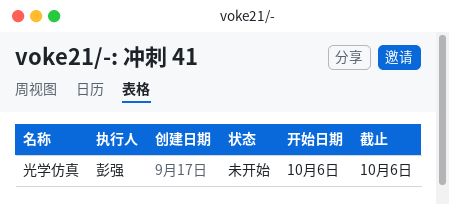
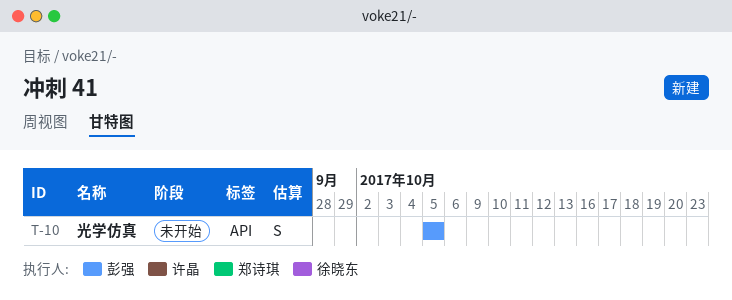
光学仿真, start: Oct 6 -> Oct 5
光学仿真, due: Oct 6 -> Oct 5

